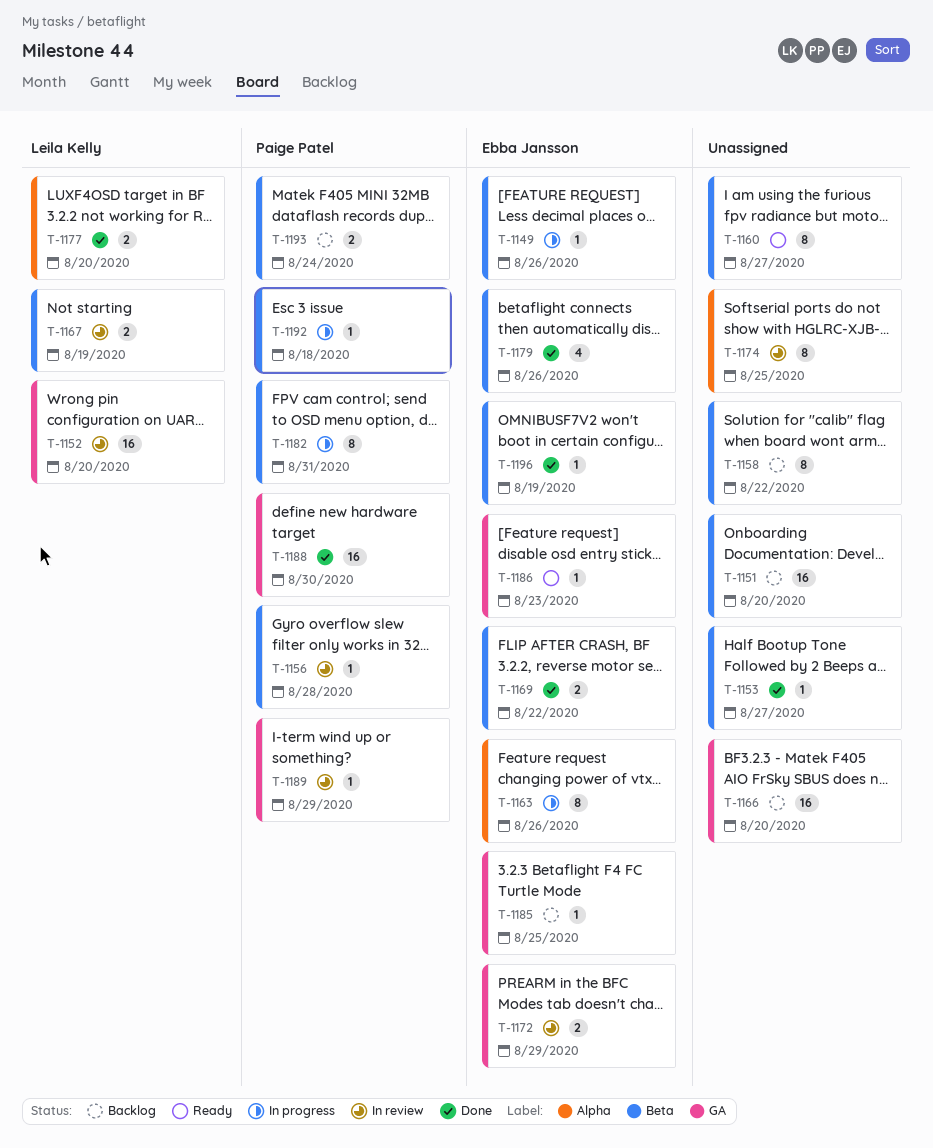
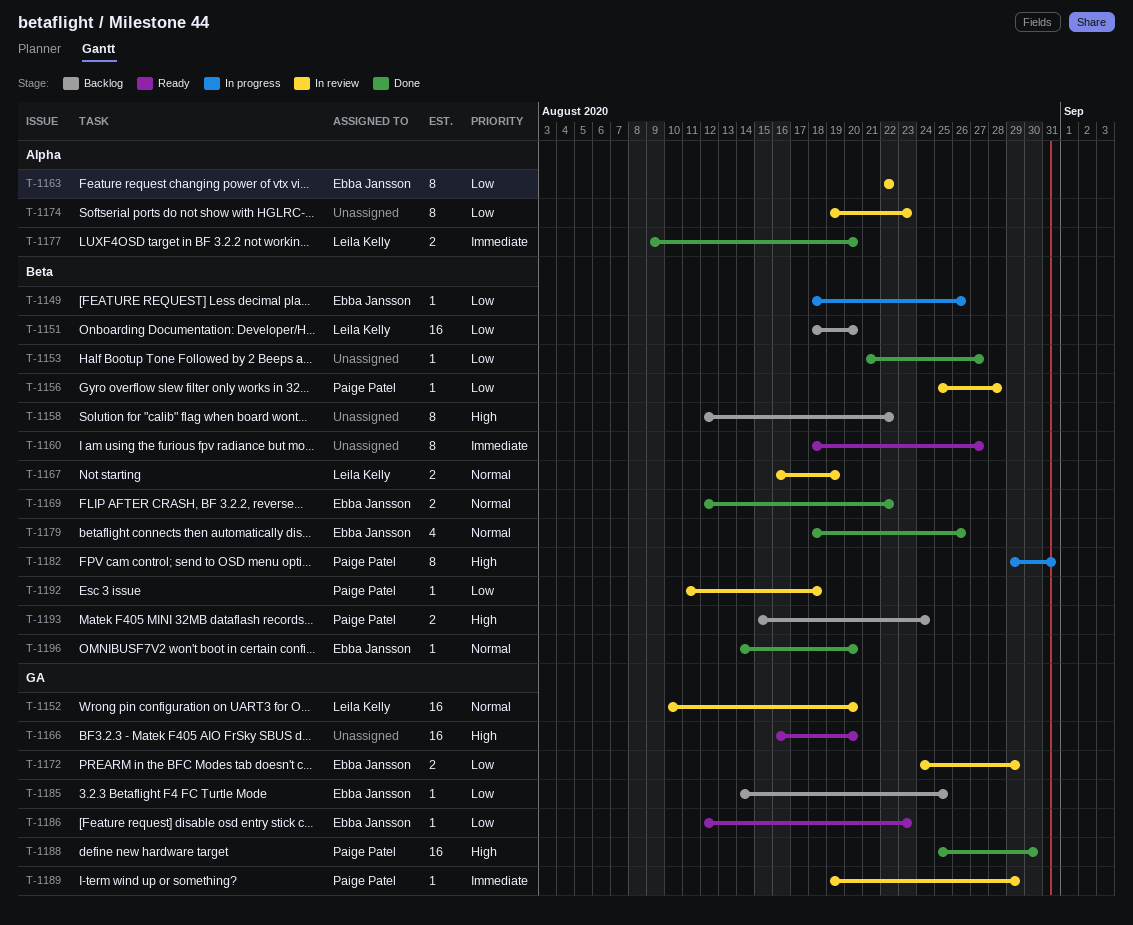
T-1151, owner: none -> Leila Kelly
T-1163, status: In progress -> In review
T-1163, due: Aug 26 -> Aug 22
T-1166, status: Backlog -> Ready
T-1174, due: Aug 25 -> Aug 23
T-1192, status: In progress -> In review
T-1196, due: Aug 19 -> Aug 20

